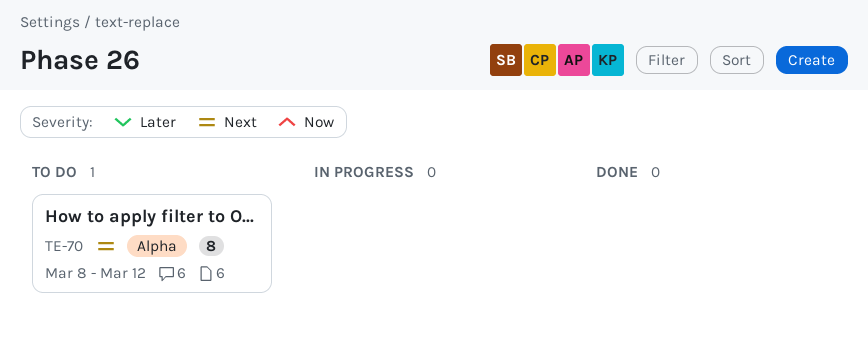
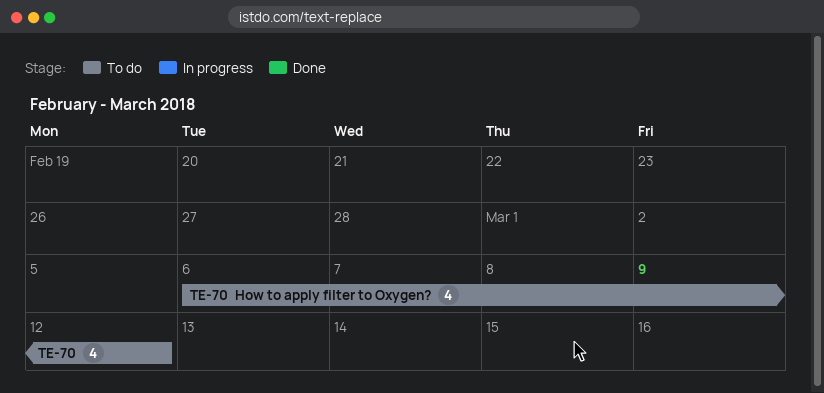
TE-70, estimate: 8 -> 4
TE-70, start: Mar 8 -> Mar 6

